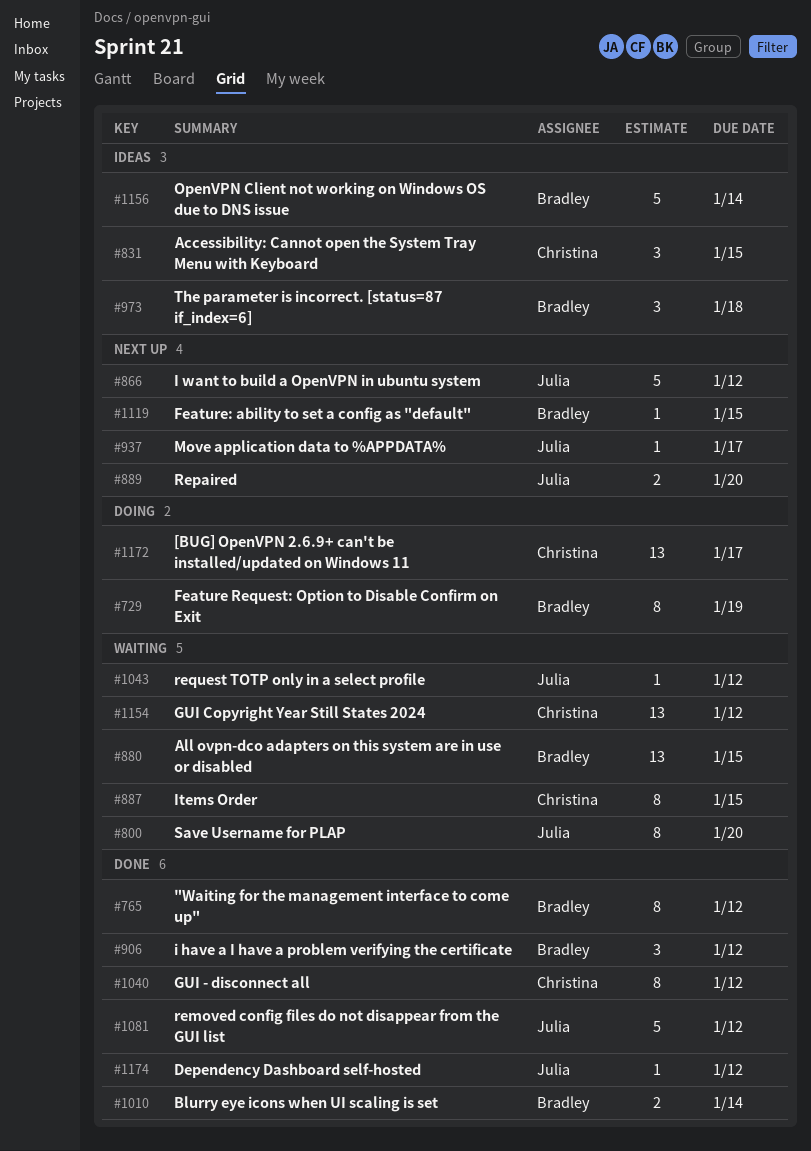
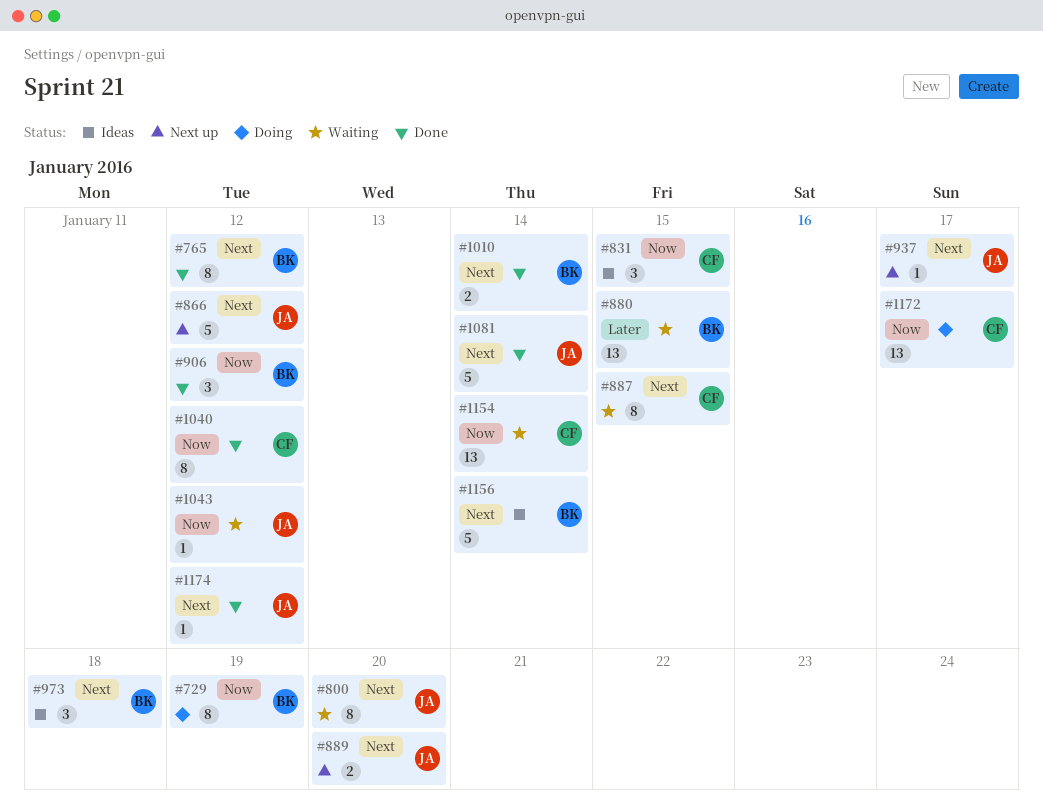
#1081, due: Jan 12 -> Jan 14
#1119: present -> none
#1154, due: Jan 12 -> Jan 14

